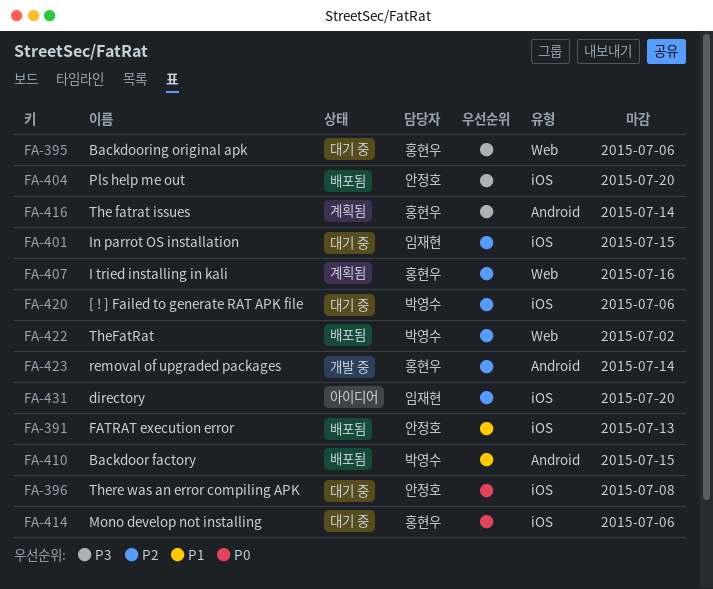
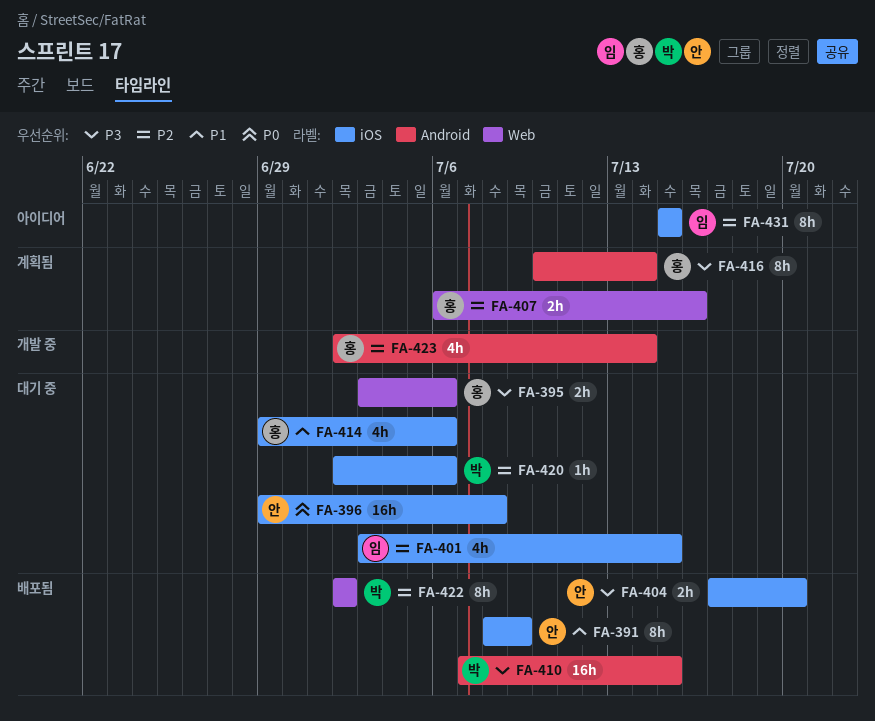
FA-391, due: Jul 13 -> Jul 9
FA-410, priority: P1 -> P3
FA-414, priority: P0 -> P1
FA-431, due: Jul 20 -> Jul 15

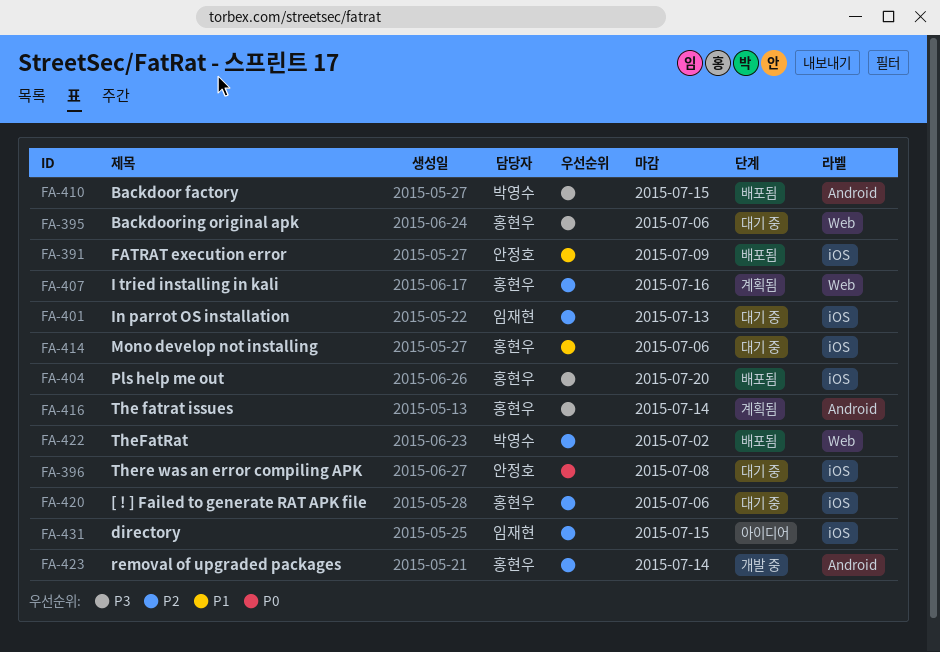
FA-401, due: Jul 15 -> Jul 13
FA-404, owner: 안정호 -> 홍현우
FA-420, owner: 박영수 -> 홍현우

